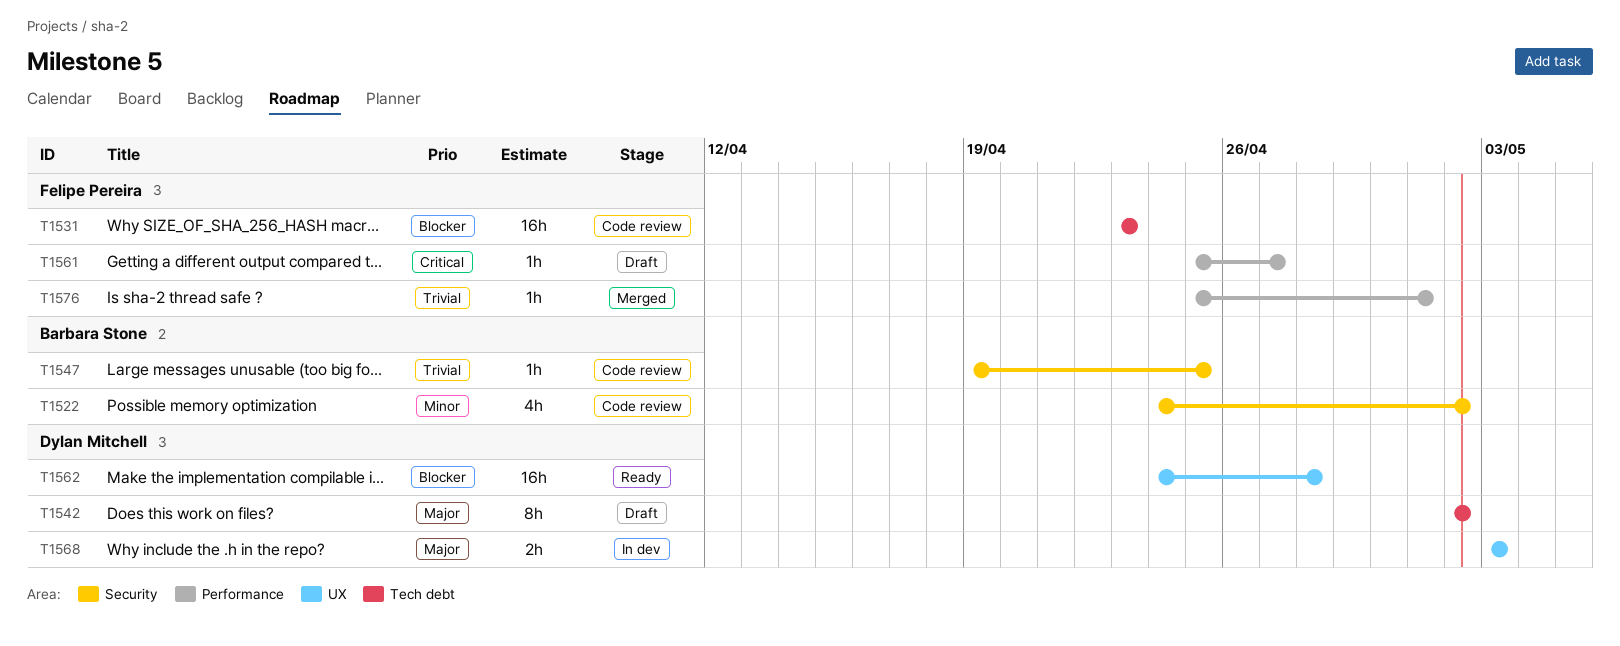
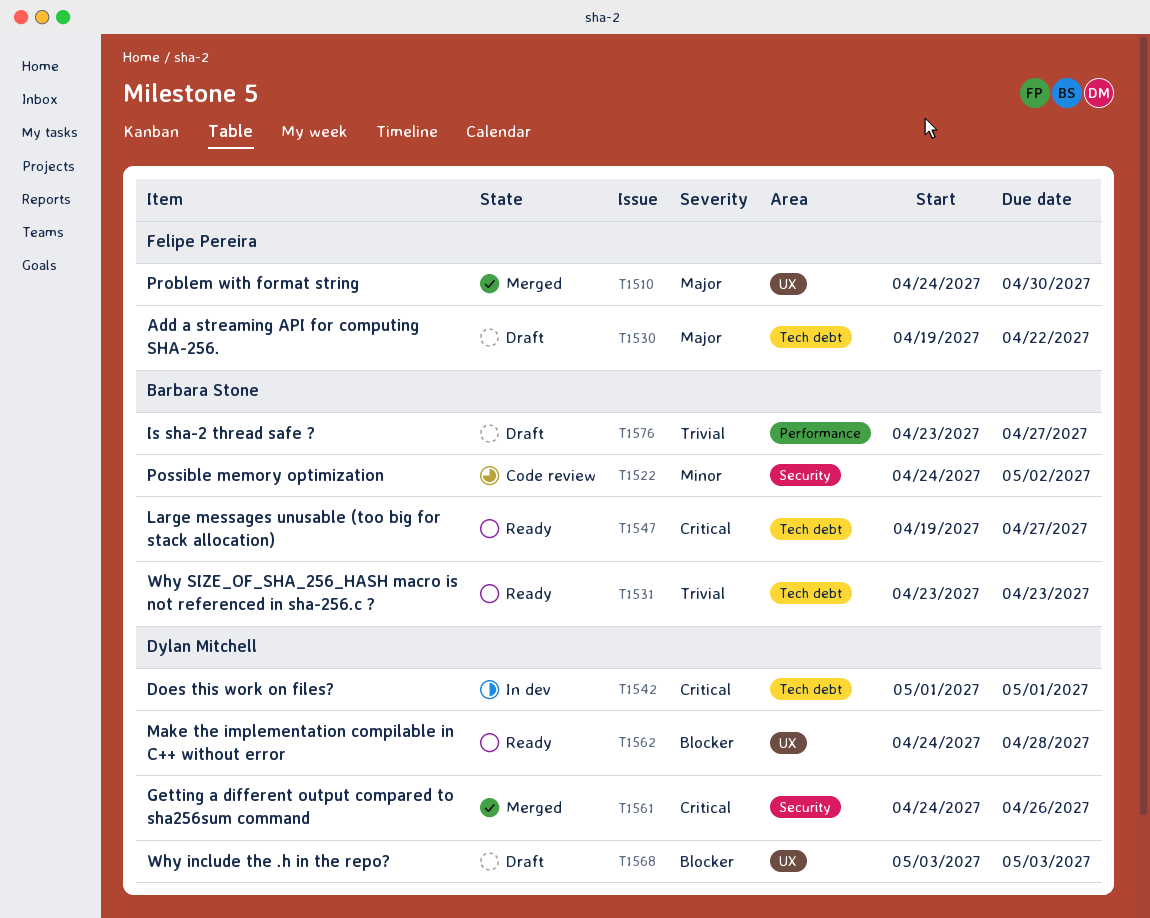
T1510: none -> present
T1530: none -> present
T1531, status: Code review -> Ready
T1531, owner: Felipe Pereira -> Barbara Stone
T1531, priority: Blocker -> Trivial
T1542, status: Draft -> In dev
T1542, priority: Major -> Critical
T1542, start: May 2 -> May 1
T1542, due: May 2 -> May 1
T1547, status: Code review -> Ready
T1547, priority: Trivial -> Critical
T1547, label: Security -> Tech debt
T1547, due: Apr 25 -> Apr 27
T1561, status: Draft -> Merged
T1561, owner: Felipe Pereira -> Dylan Mitchell
T1561, label: Performance -> Security
T1561, start: Apr 25 -> Apr 24
T1561, due: Apr 27 -> Apr 26
T1568, status: In dev -> Draft
T1568, priority: Major -> Blocker
T1576, status: Merged -> Draft
T1576, owner: Felipe Pereira -> Barbara Stone
T1576, start: Apr 25 -> Apr 23
T1576, due: May 1 -> Apr 27

